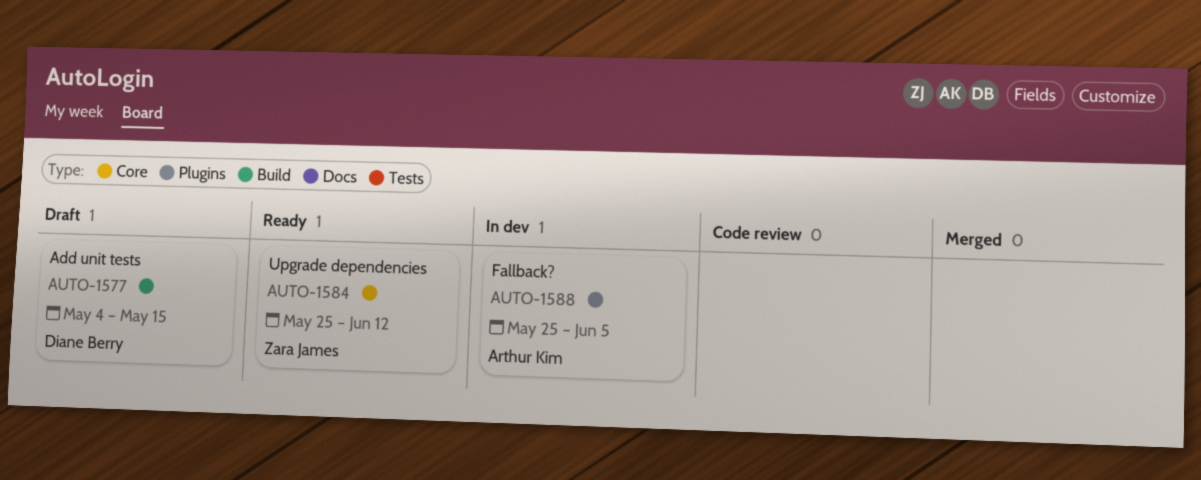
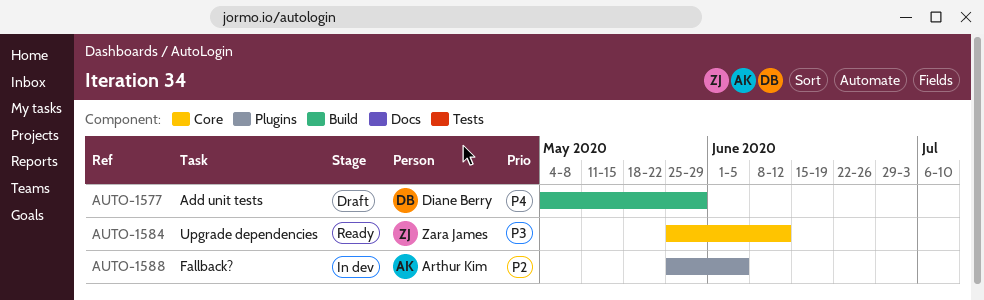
AUTO-1577, due: May 15 -> May 29

